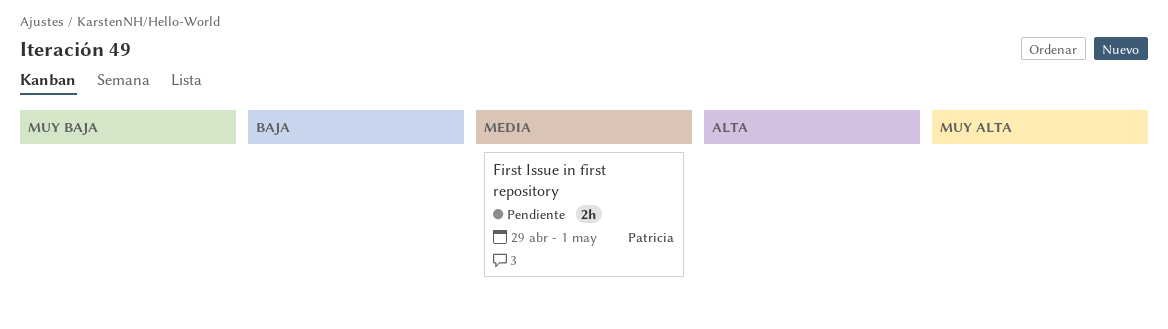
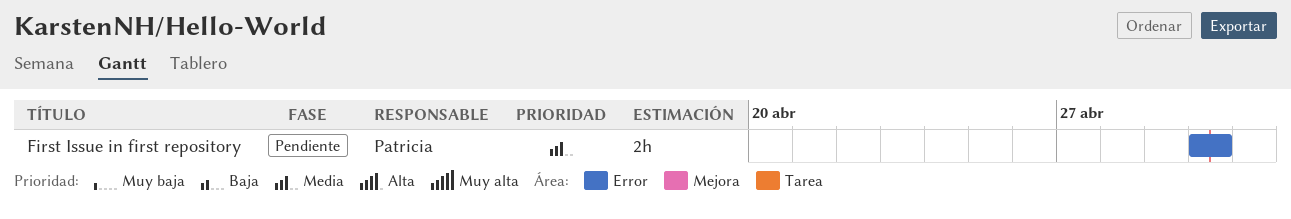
First Issue in first repository, start: Apr 29 -> Apr 30
First Issue in first repository, due: May 1 -> Apr 30

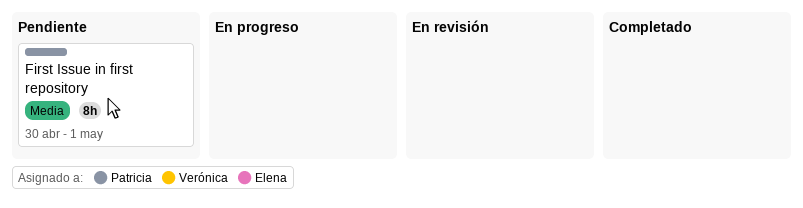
First Issue in first repository, estimate: 2h -> 8h
First Issue in first repository, due: Apr 30 -> May 1

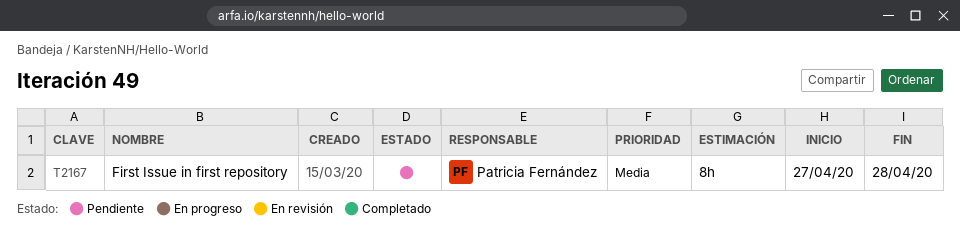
First Issue in first repository, start: Apr 30 -> Apr 27
First Issue in first repository, due: May 1 -> Apr 28

